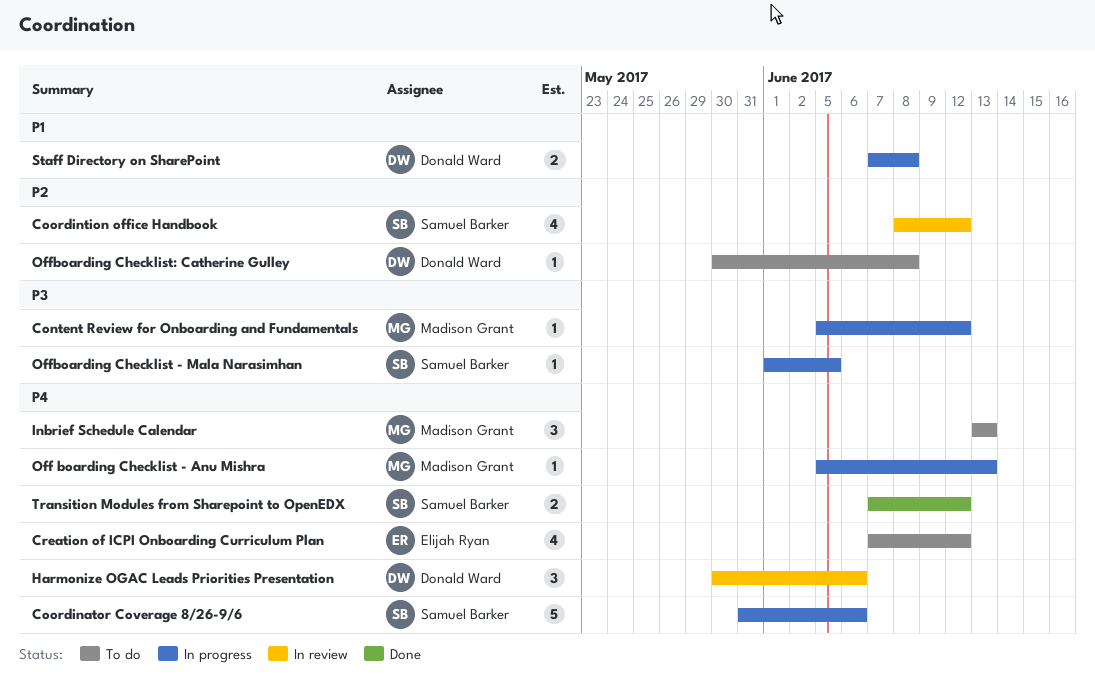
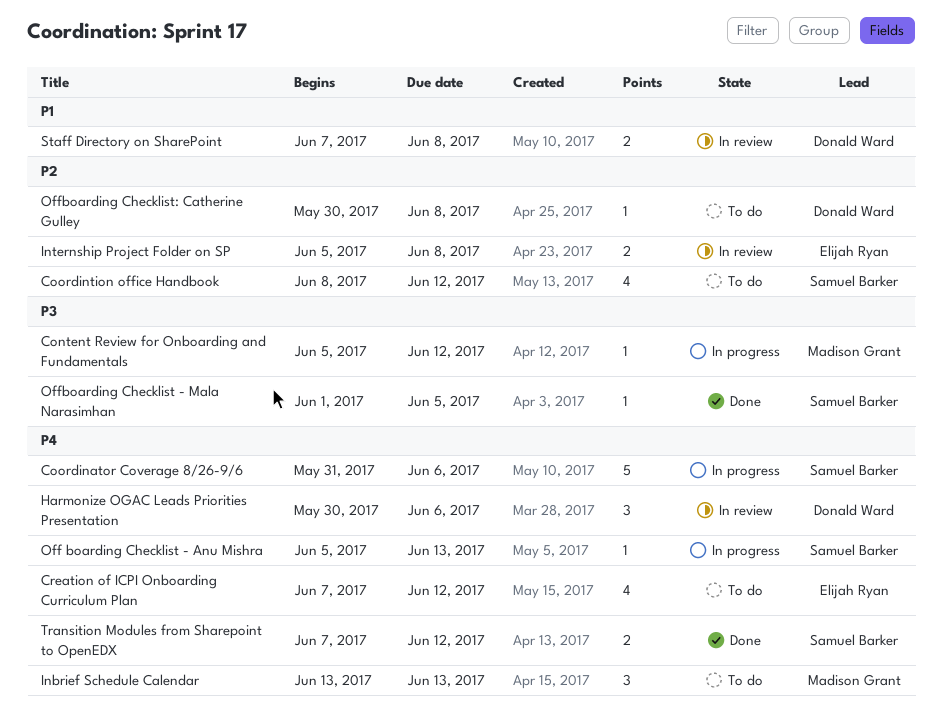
Coordintion office Handbook, status: In review -> To do
Internship Project Folder on SP: none -> present
Off boarding Checklist - Anu Mishra, owner: Madison Grant -> Samuel Barker
Offboarding Checklist - Mala Narasimhan, status: In progress -> Done
Staff Directory on SharePoint, status: In progress -> In review

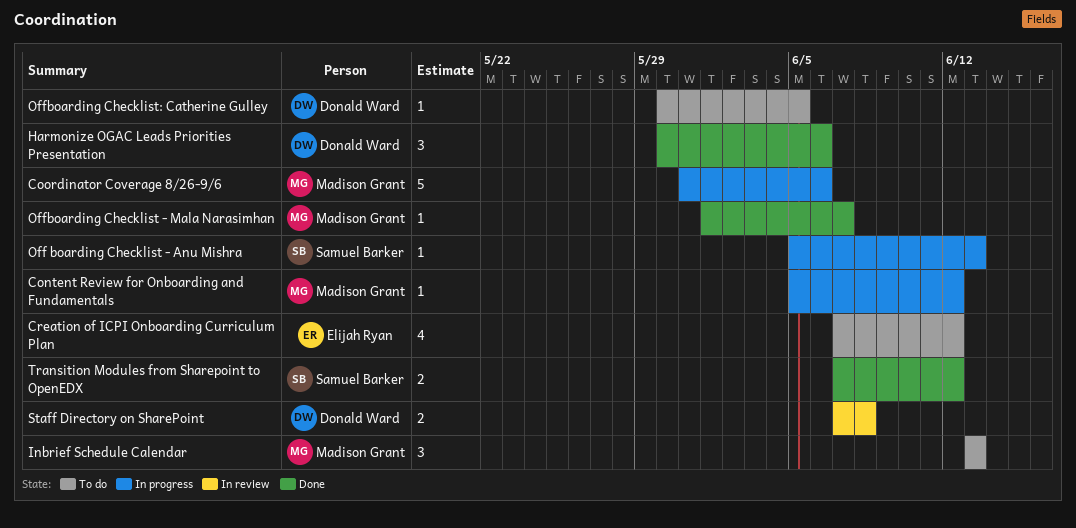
Coordinator Coverage 8/26-9/6, owner: Samuel Barker -> Madison Grant
Coordintion office Handbook: present -> none
Harmonize OGAC Leads Priorities Presentation, status: In review -> Done
Internship Project Folder on SP: present -> none
Offboarding Checklist - Mala Narasimhan, owner: Samuel Barker -> Madison Grant
Offboarding Checklist - Mala Narasimhan, due: Jun 5 -> Jun 7
Offboarding Checklist: Catherine Gulley, due: Jun 8 -> Jun 5

